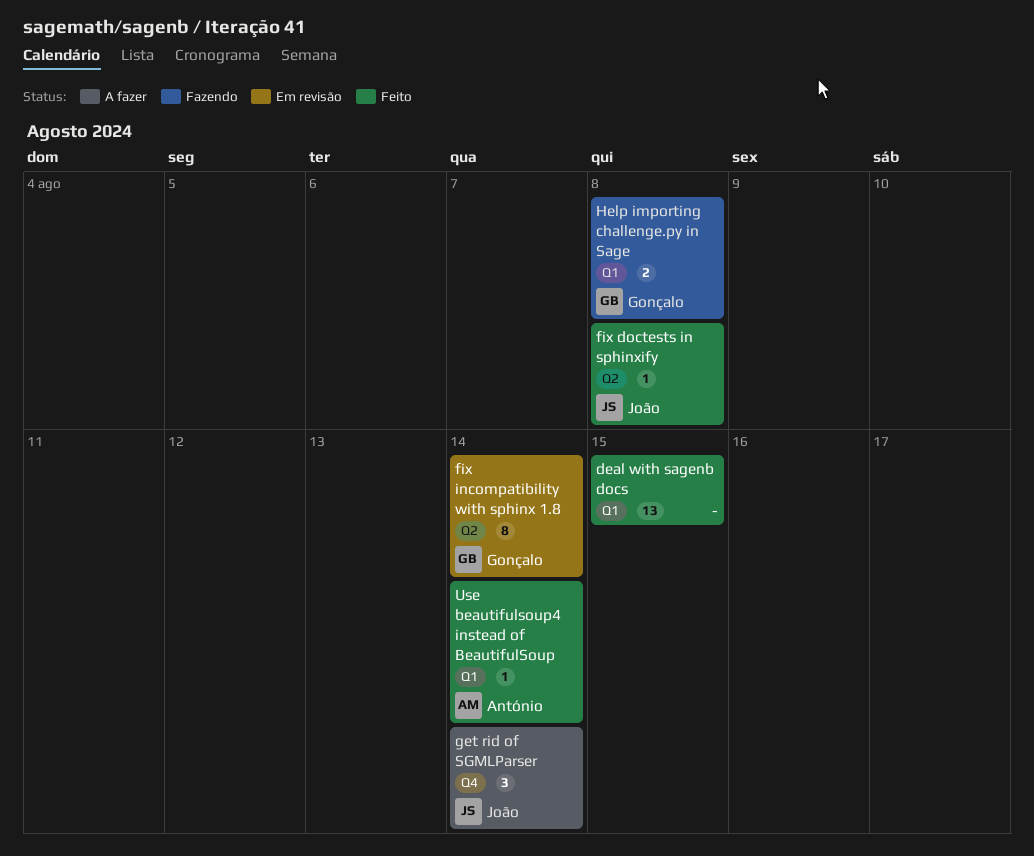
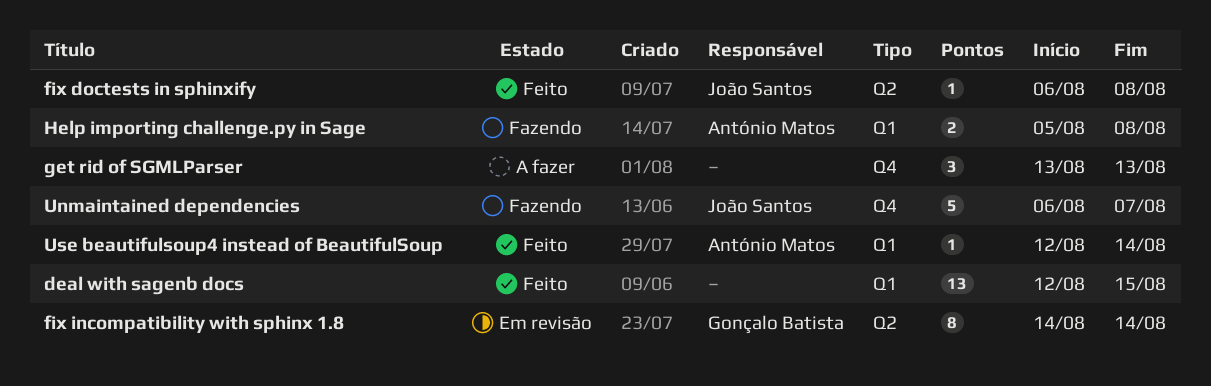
get rid of SGMLParser, owner: João Santos -> none
get rid of SGMLParser, due: Aug 14 -> Aug 13
Help importing challenge.py in Sage, owner: Gonçalo Batista -> António Matos
Unmaintained dependencies: none -> present

